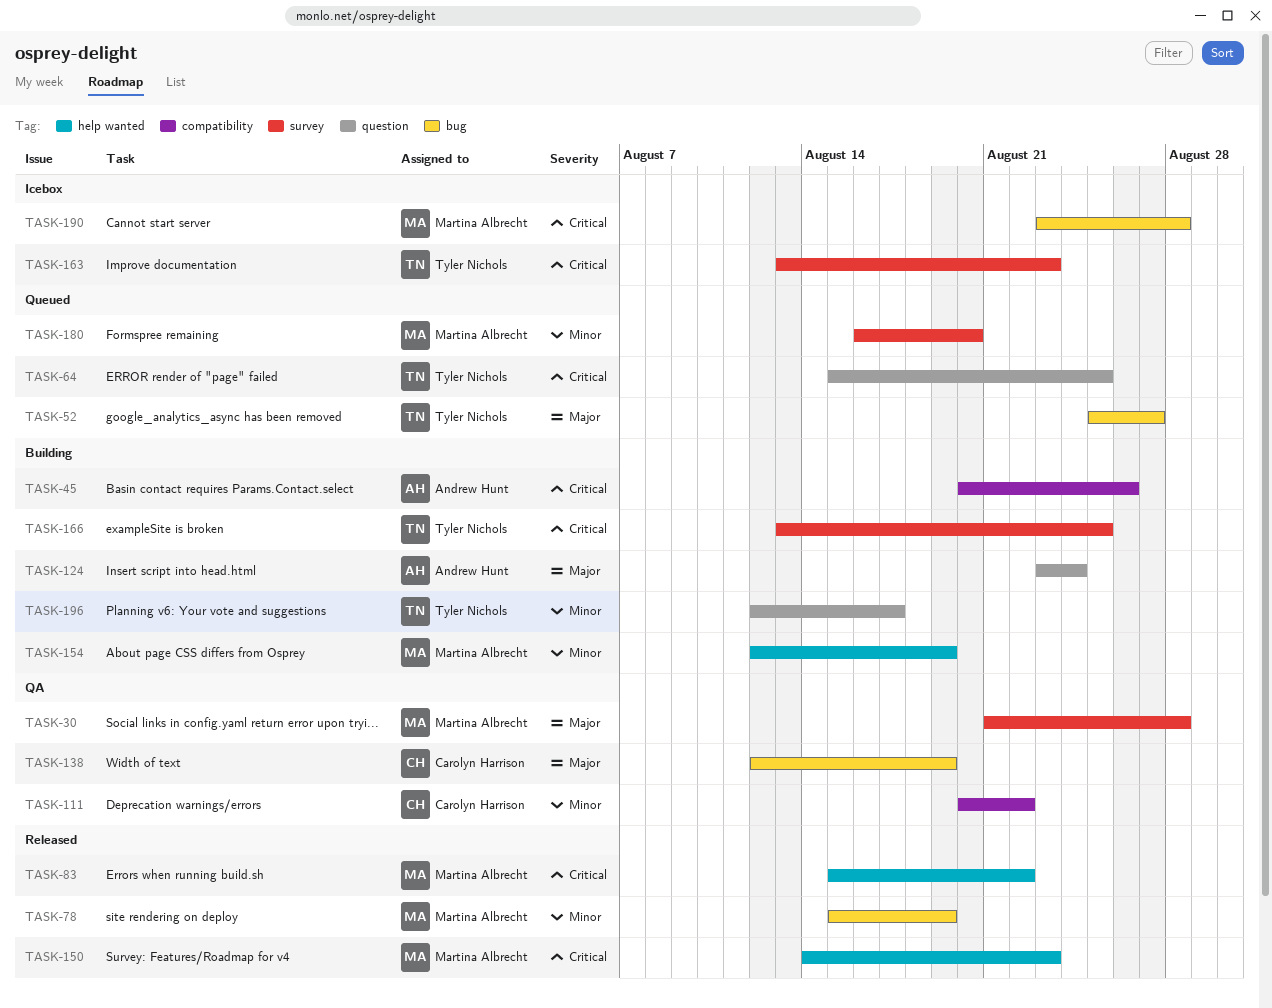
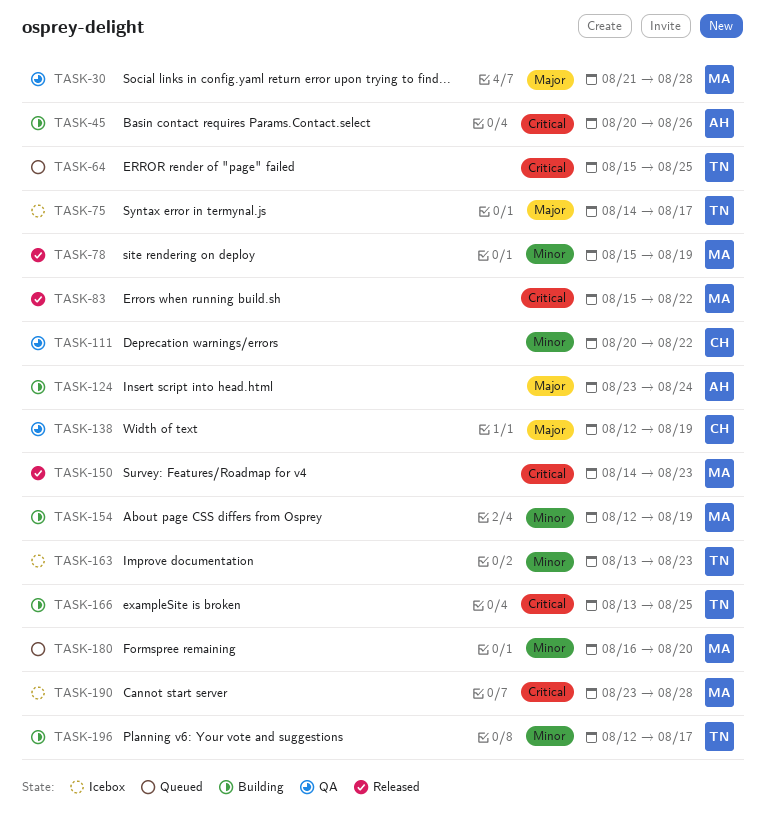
TASK-52: present -> none
TASK-75: none -> present
TASK-163, priority: Critical -> Minor

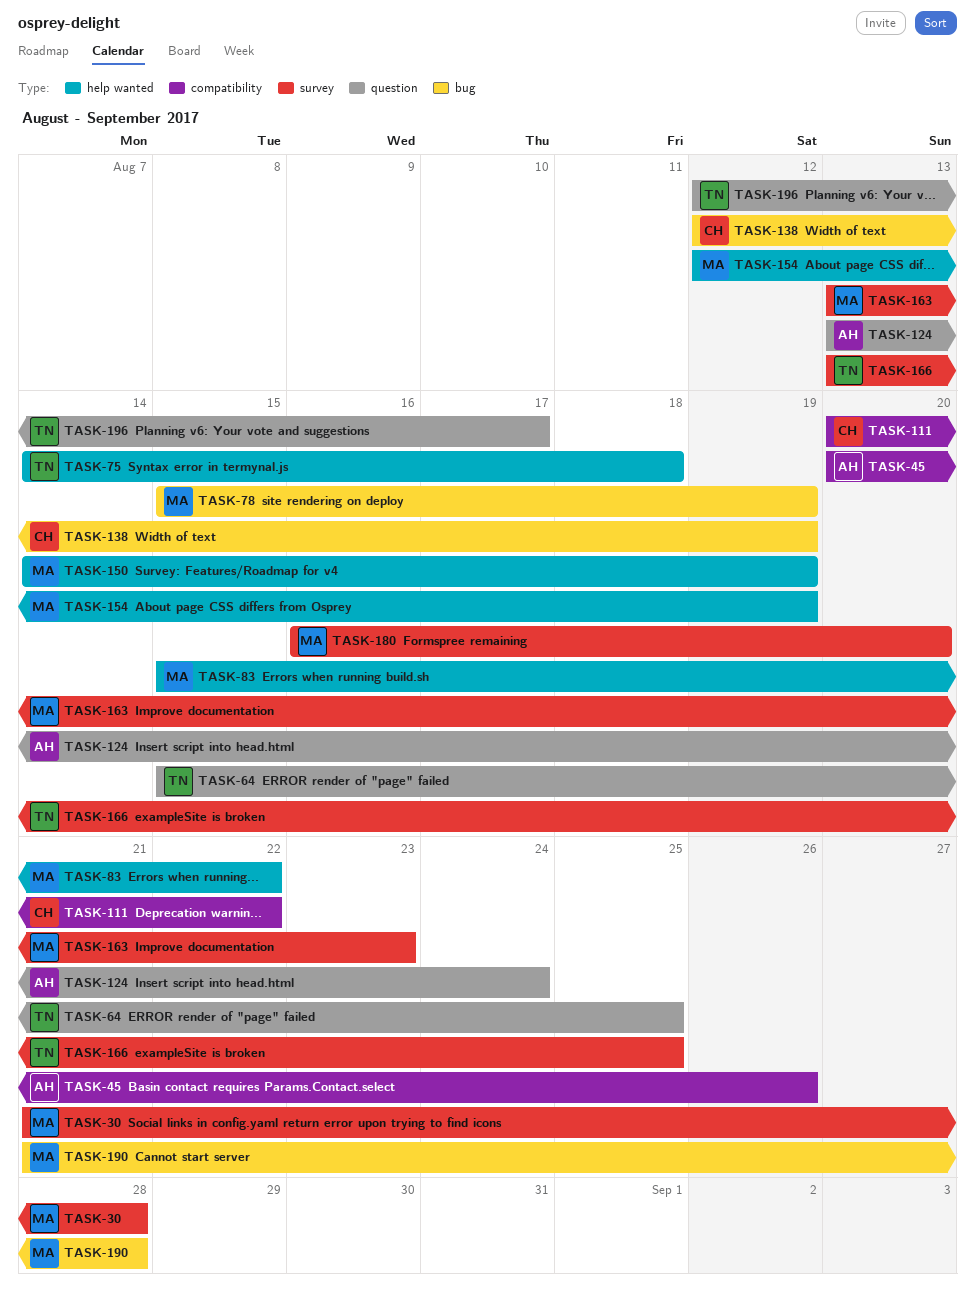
TASK-75, due: Aug 17 -> Aug 18
TASK-124, start: Aug 23 -> Aug 13
TASK-150, due: Aug 23 -> Aug 19
TASK-163, owner: TN -> MA
TASK-190, start: Aug 23 -> Aug 21

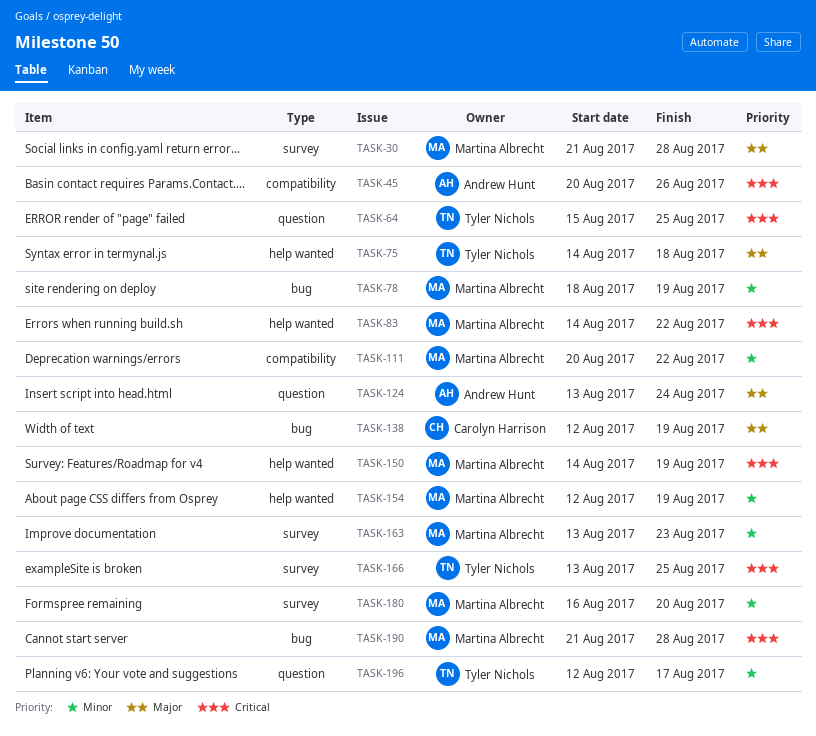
TASK-78, start: Aug 15 -> Aug 18
TASK-83, start: Aug 15 -> Aug 14
TASK-111, owner: Carolyn Harrison -> Martina Albrecht

